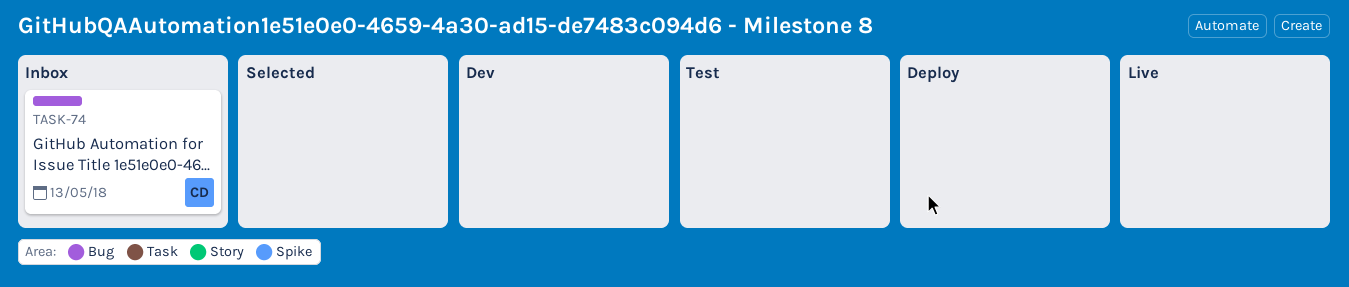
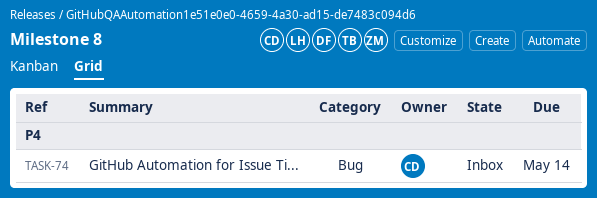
TASK-74, due: May 13 -> May 14

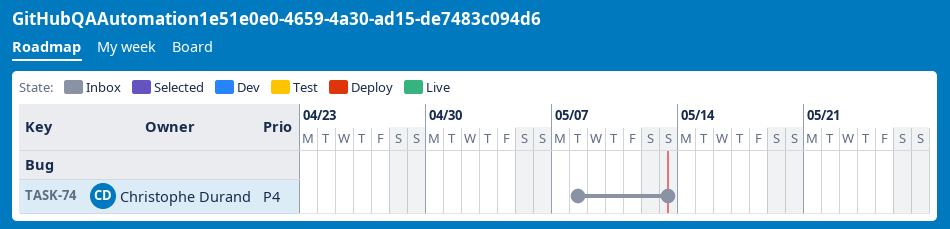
TASK-74, due: May 14 -> May 13

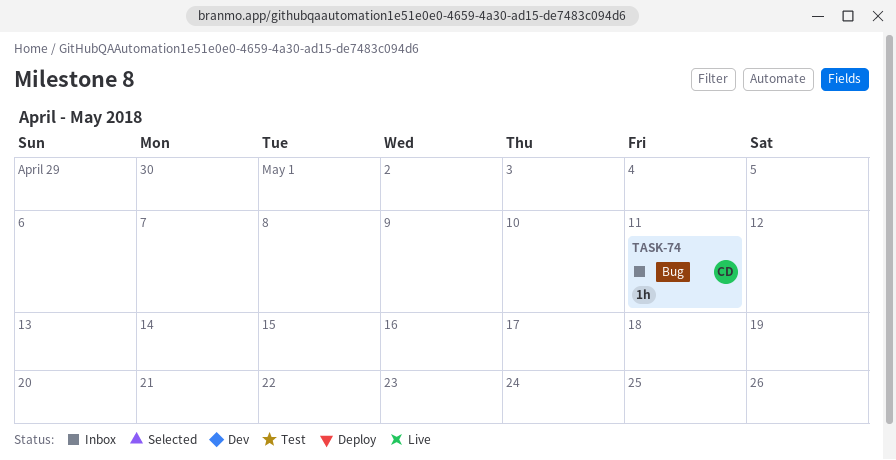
TASK-74, due: May 13 -> May 11

